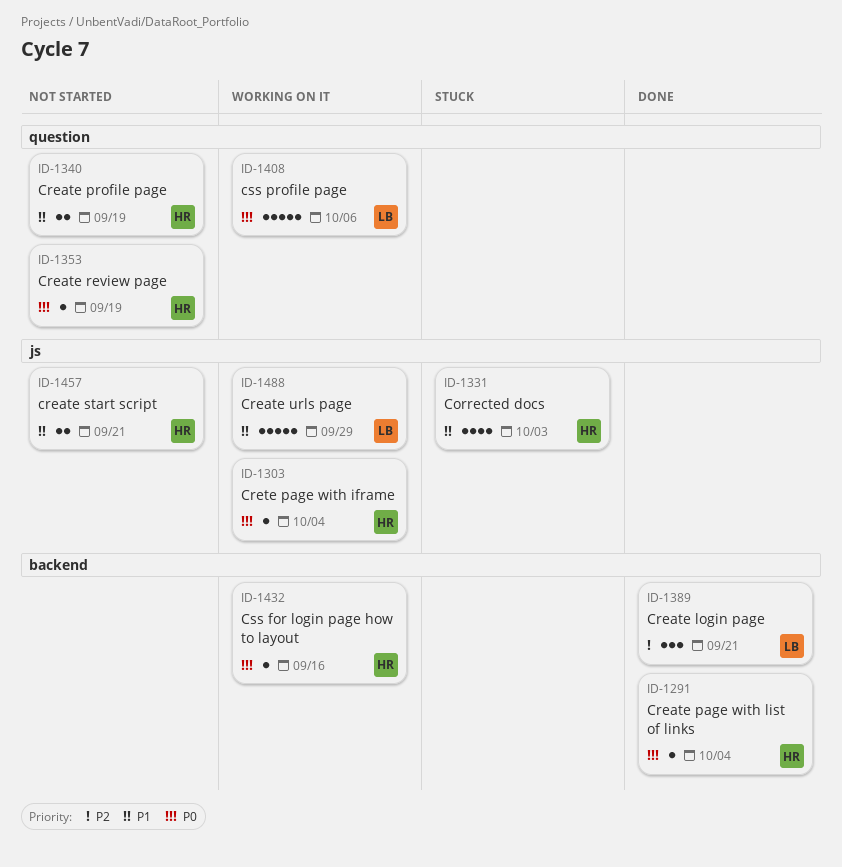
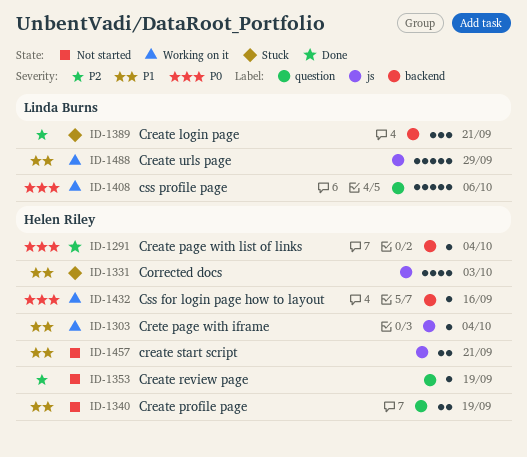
ID-1303, priority: P0 -> P1
ID-1353, priority: P0 -> P2
ID-1389, status: Done -> Stuck

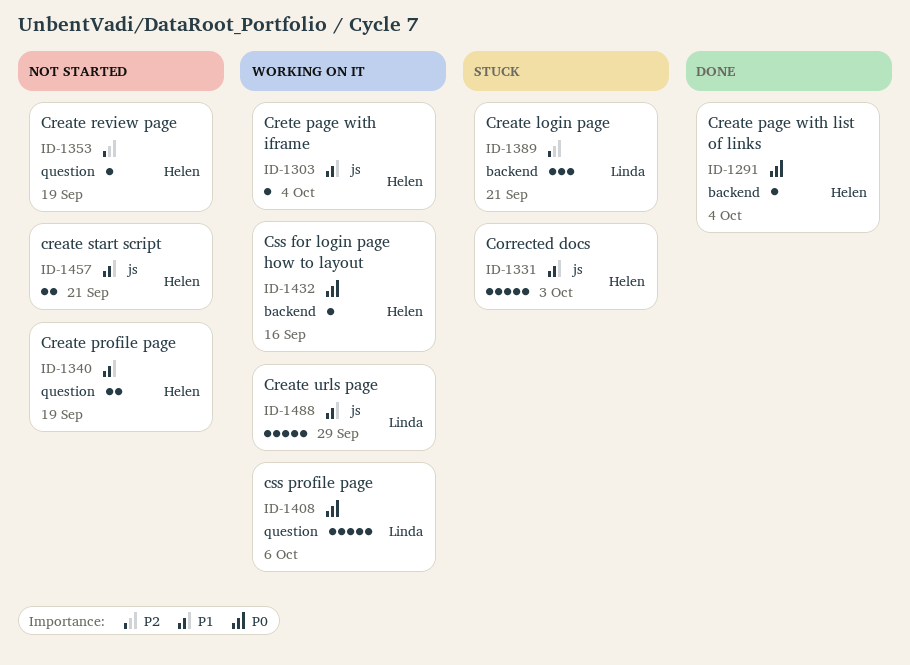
ID-1331, estimate: 4 -> 5

